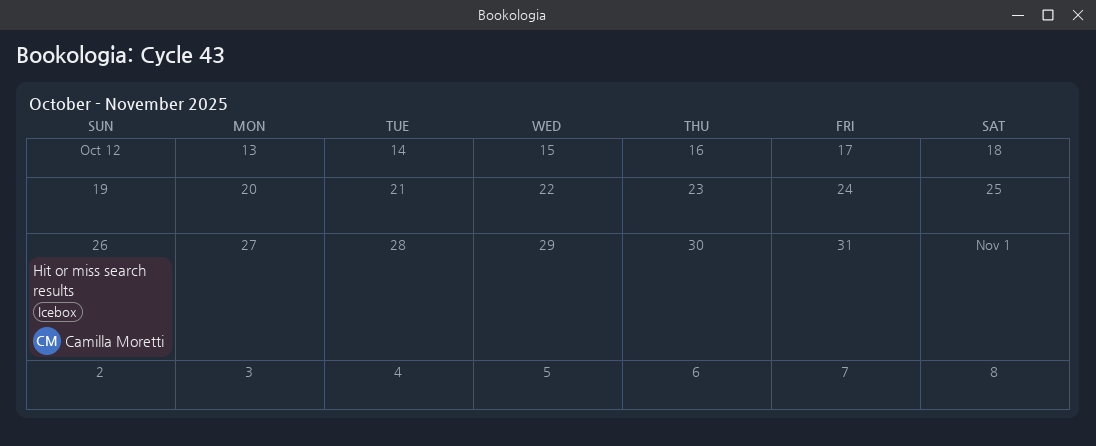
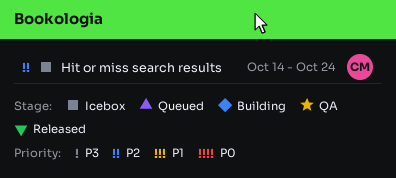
Hit or miss search results, due: Oct 26 -> Oct 24

